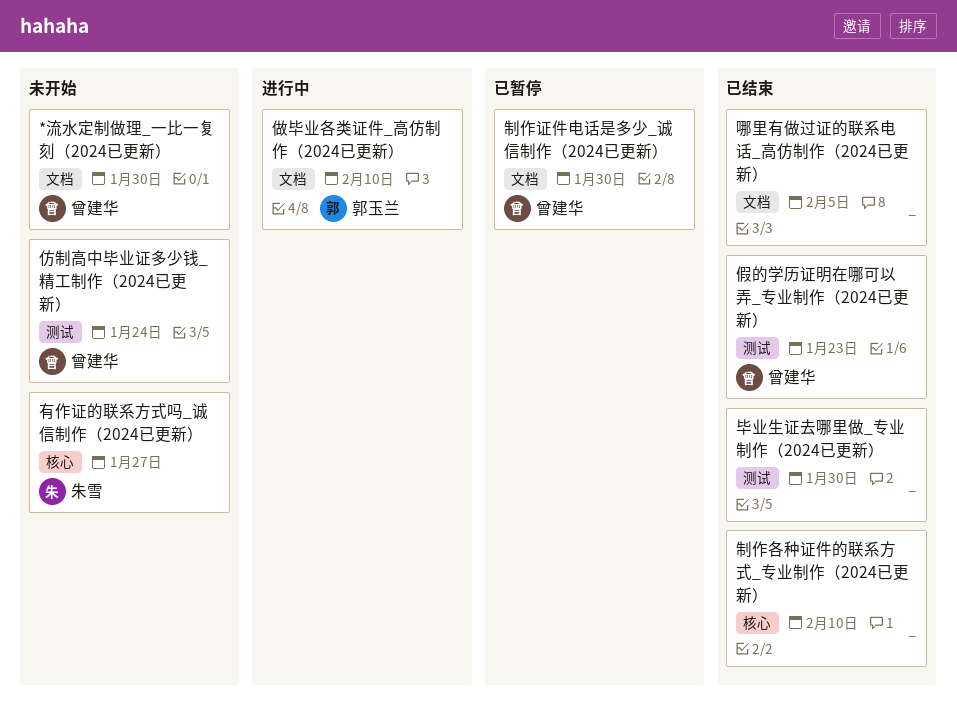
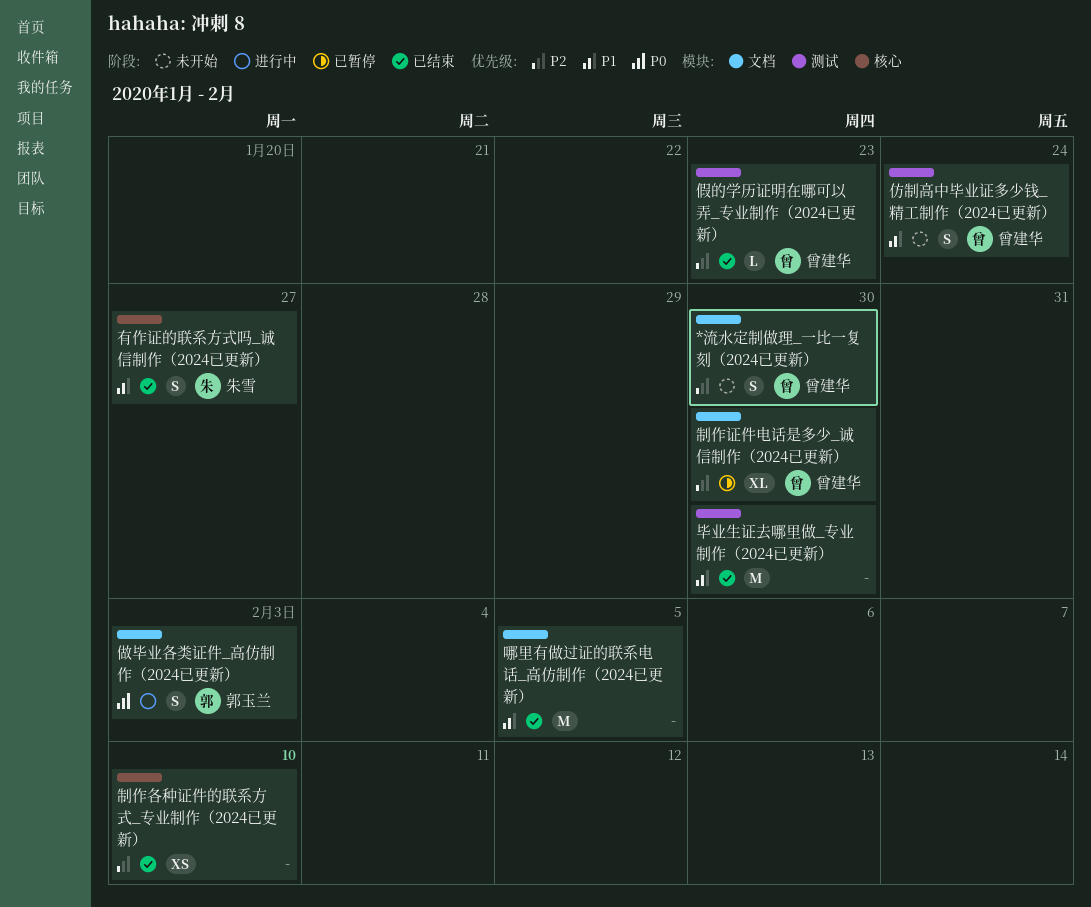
做毕业各类证件_高仿制作（2024已更新）, due: Feb 10 -> Feb 3
有作证的联系方式吗_诚信制作（2024已更新）, status: 未开始 -> 已结束

